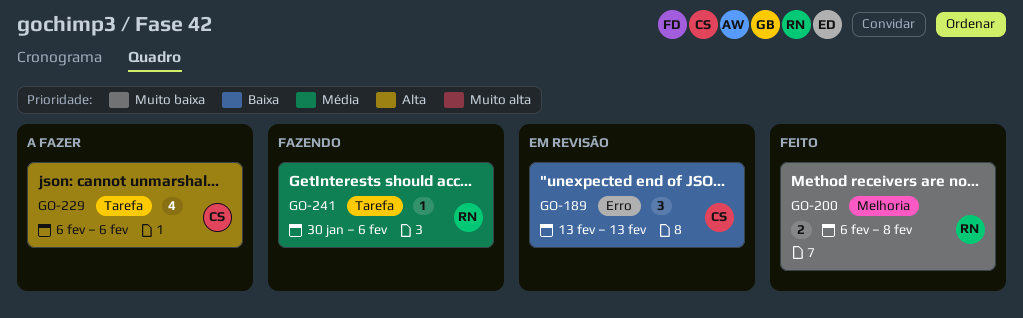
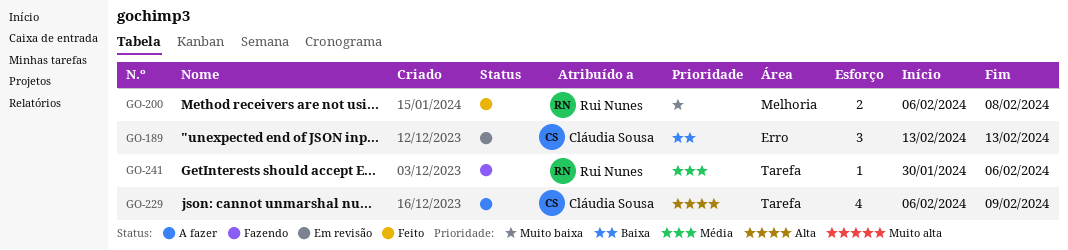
GO-229, due: Feb 6 -> Feb 9

